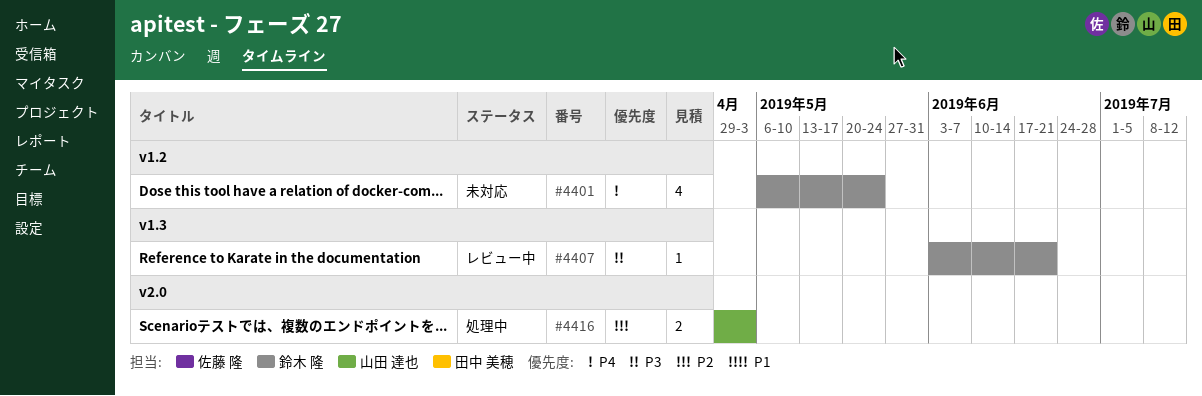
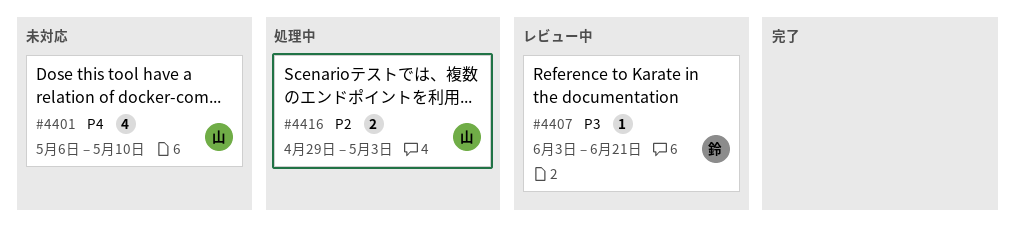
#4401, owner: 鈴木 隆 -> 山田 達也
#4401, due: May 24 -> May 10

